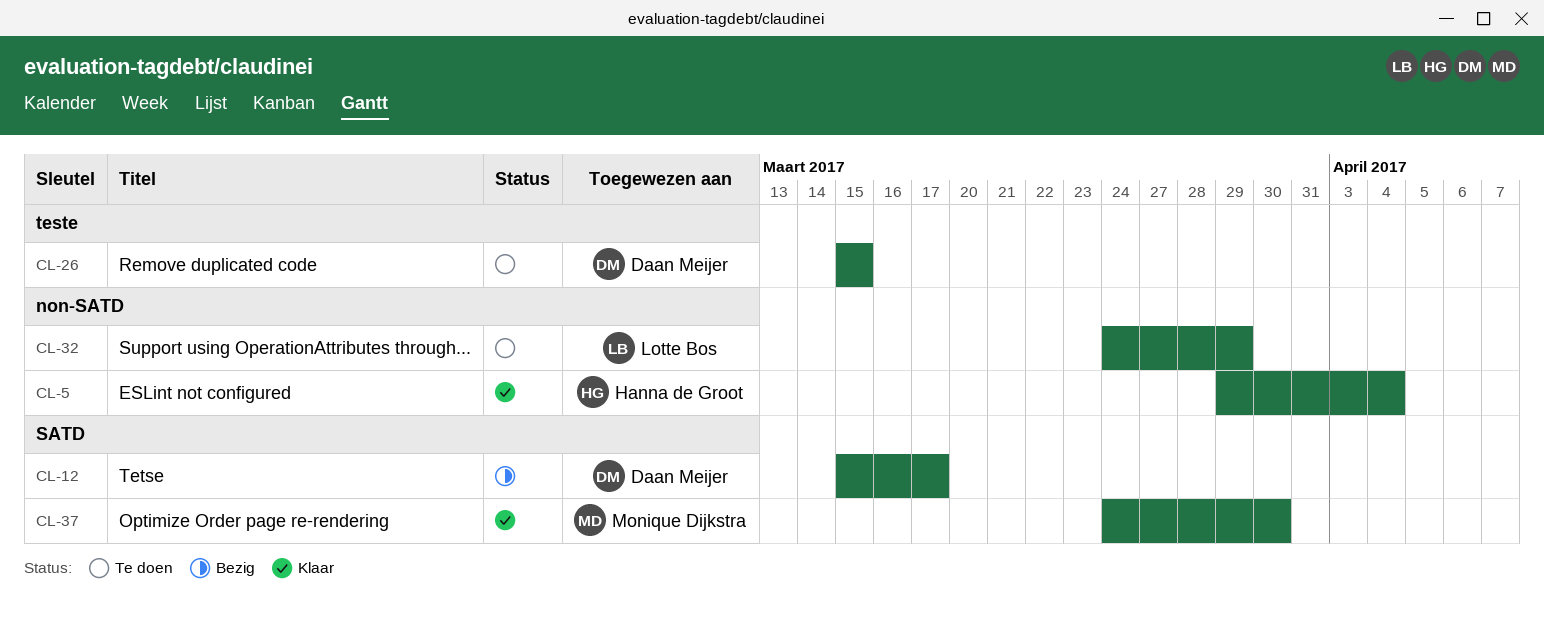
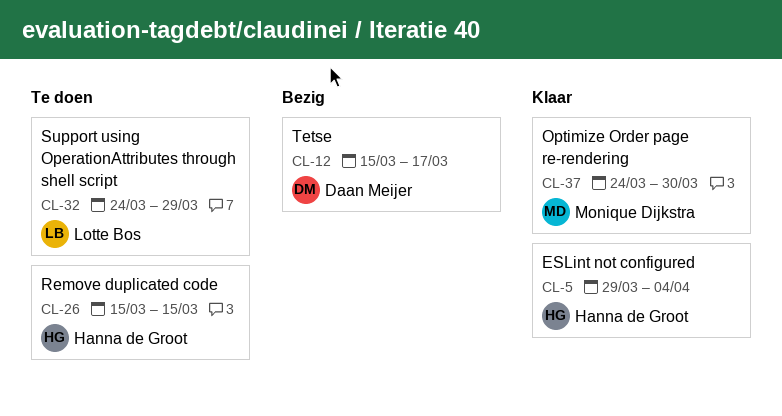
CL-26, owner: Daan Meijer -> Hanna de Groot

